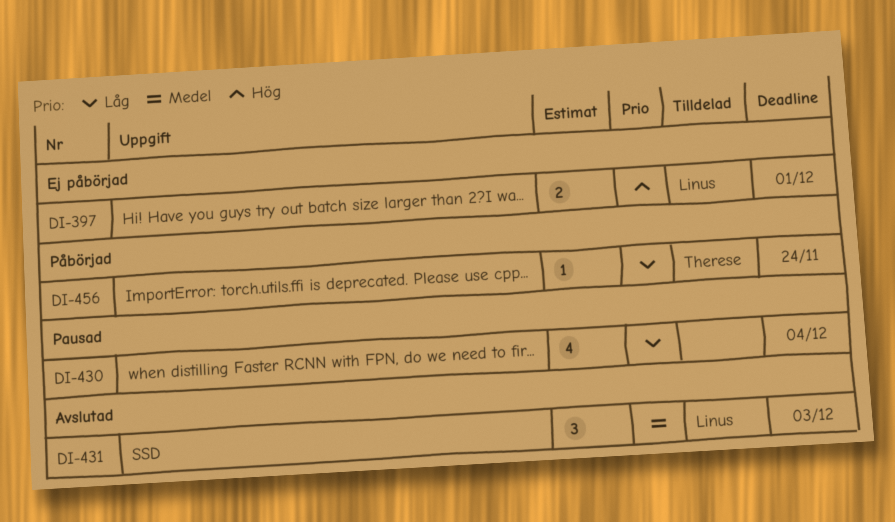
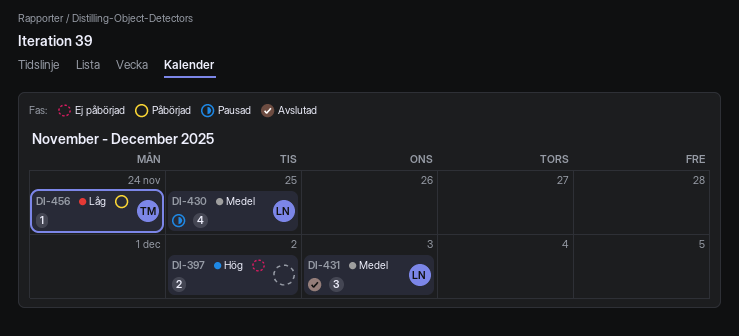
DI-397, owner: Linus -> none
DI-397, due: Dec 1 -> Dec 2
DI-430, owner: none -> Linus
DI-430, priority: Låg -> Medel
DI-430, due: Dec 4 -> Nov 25

